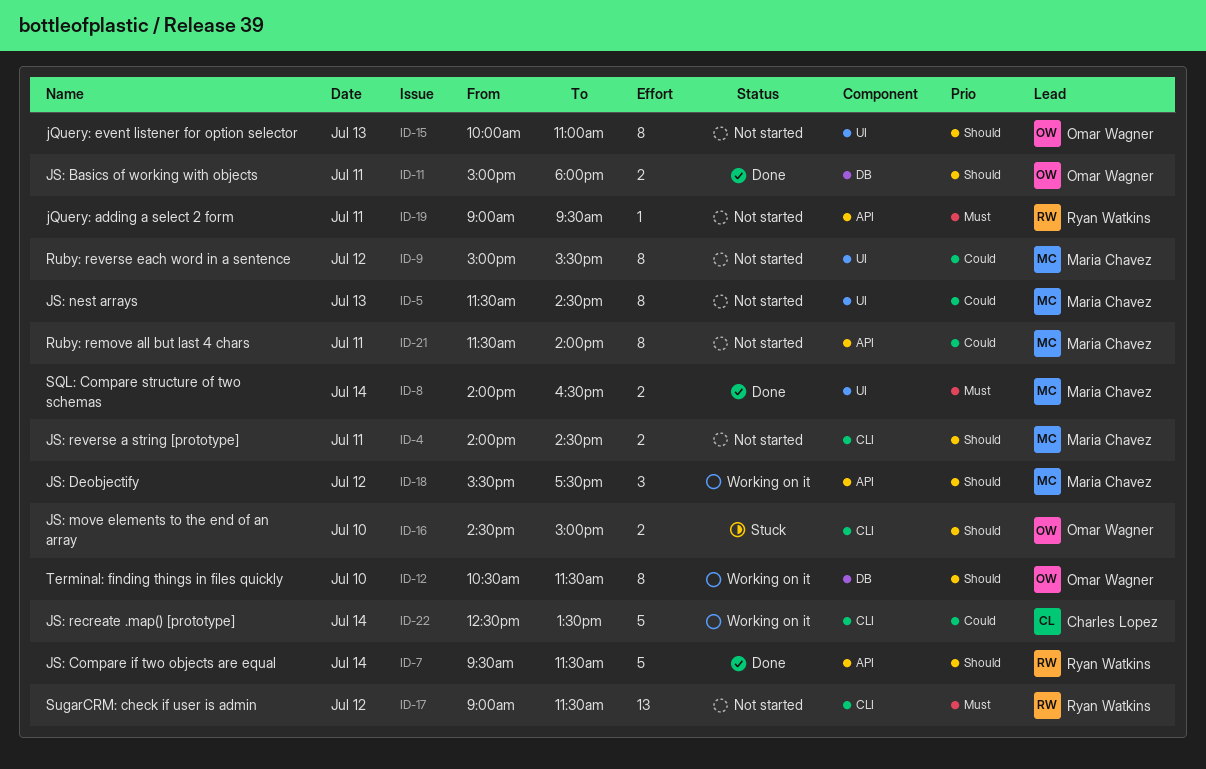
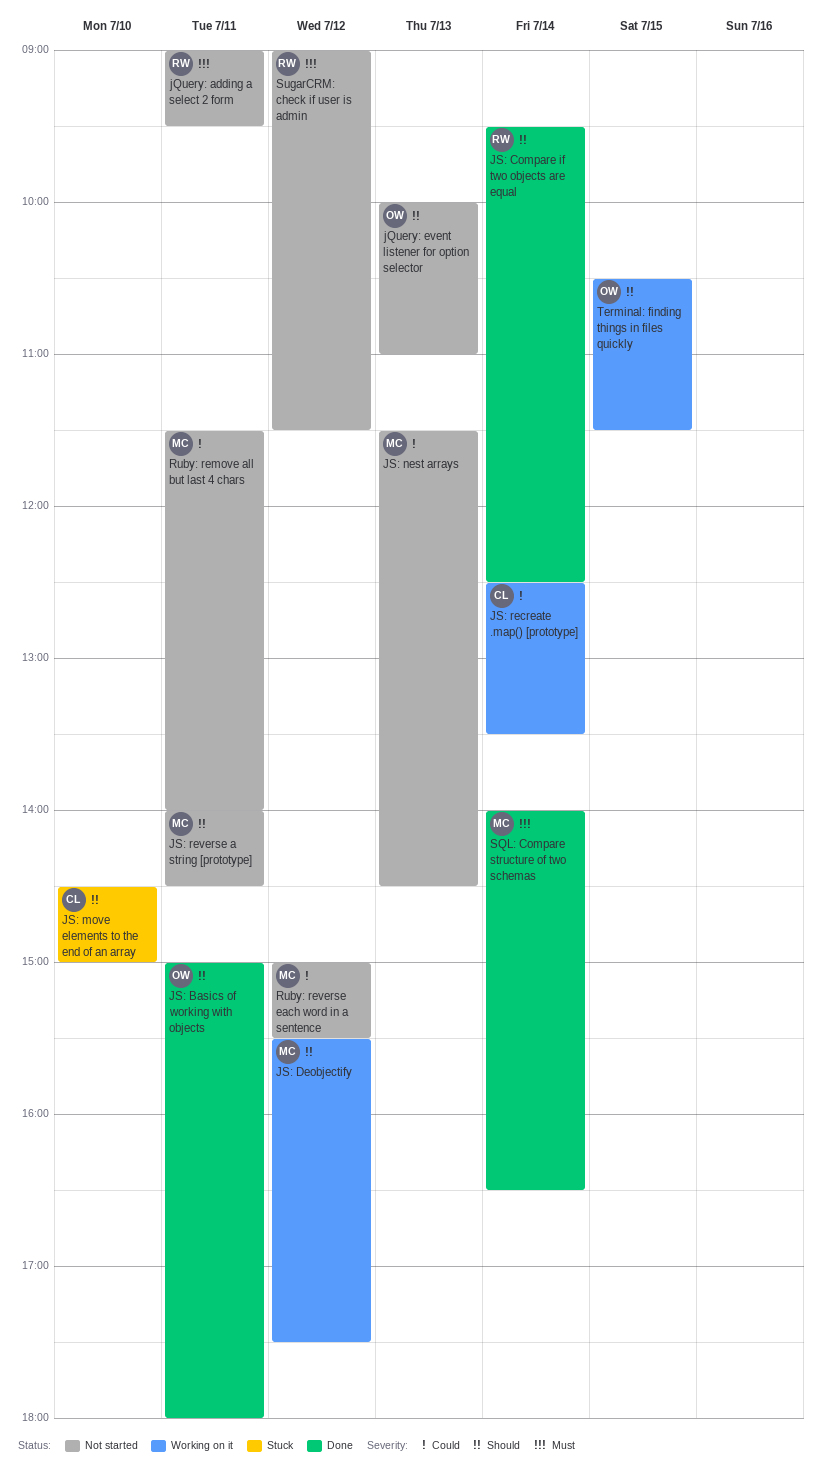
JS: Compare if two objects are equal, ends: 11:30 -> 12:30
JS: move elements to the end of an array, owner: Omar Wagner -> Charles Lopez
Terminal: finding things in files quickly, day: Jul 10 -> Jul 15

